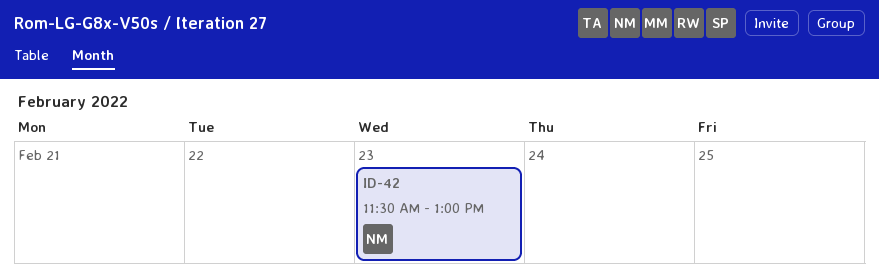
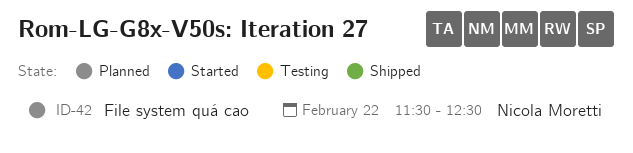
ID-42, day: Feb 23 -> Feb 22
ID-42, ends: 13:00 -> 12:30

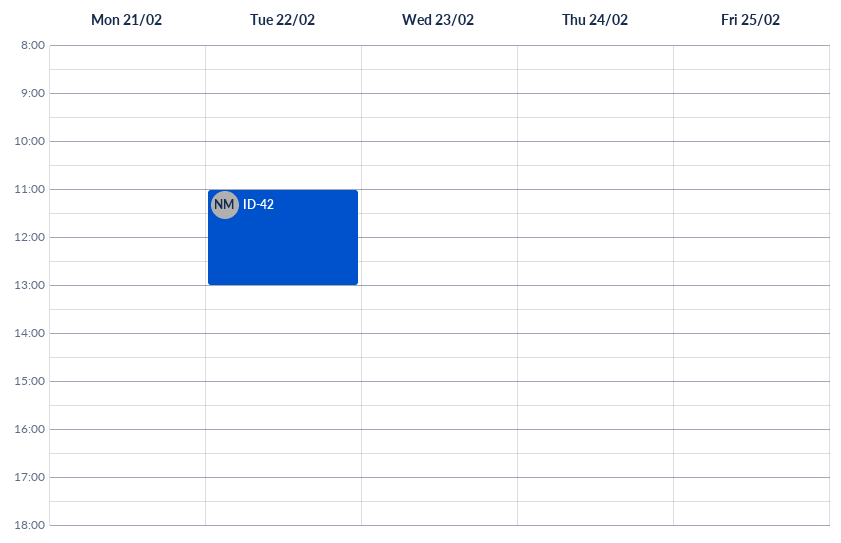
ID-42, begins: 11:30 -> 11:00
ID-42, ends: 12:30 -> 13:00

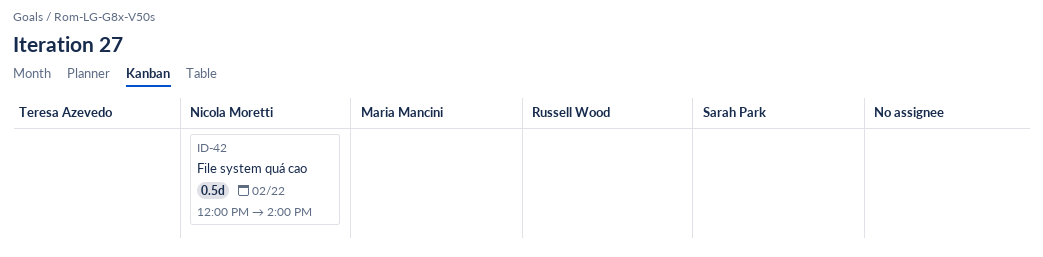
ID-42, begins: 11:00 -> 12:00
ID-42, ends: 13:00 -> 14:00

